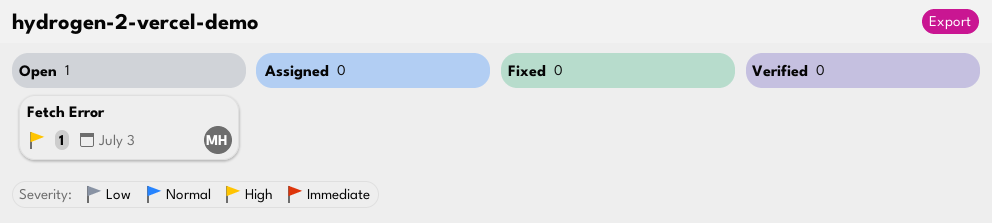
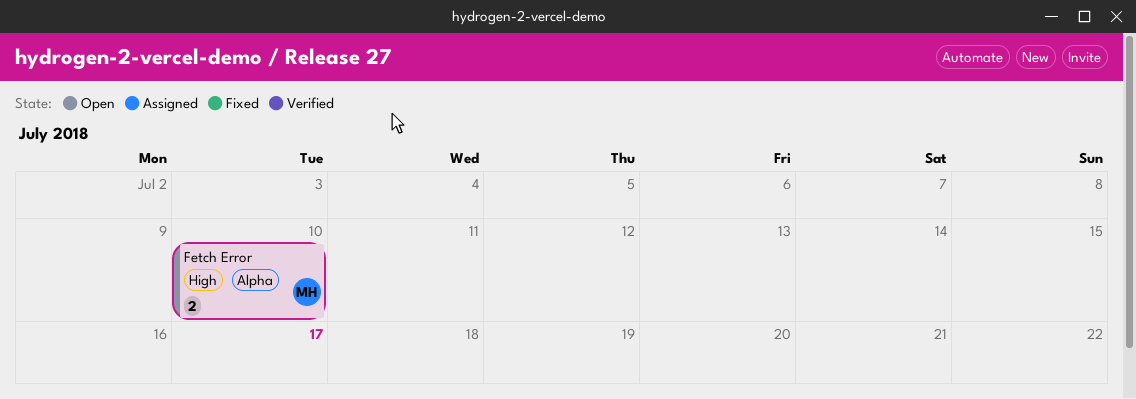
Fetch Error, estimate: 1 -> 2
Fetch Error, due: Jul 3 -> Jul 10

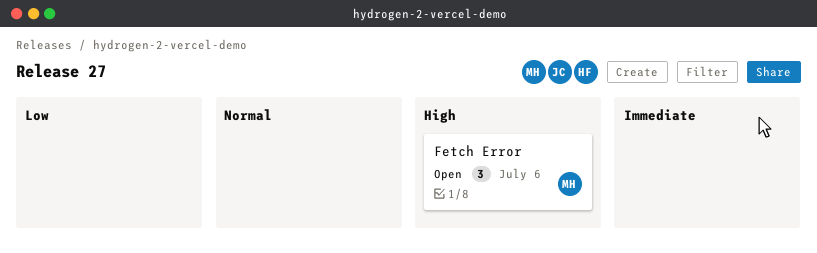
Fetch Error, estimate: 2 -> 3
Fetch Error, due: Jul 10 -> Jul 6

